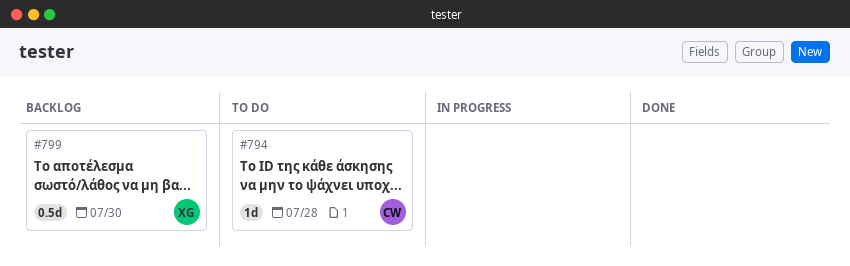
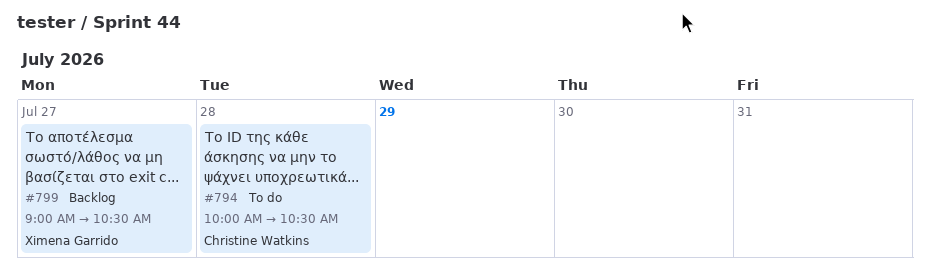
#799, day: Jul 30 -> Jul 27

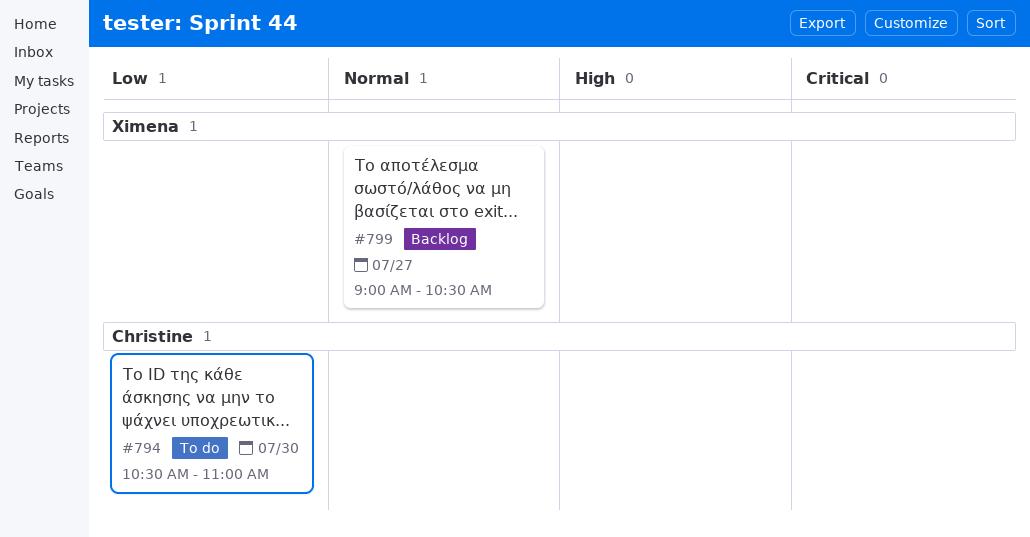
#794, day: Jul 28 -> Jul 30
#794, begins: 10:00 -> 10:30
#794, ends: 10:30 -> 11:00

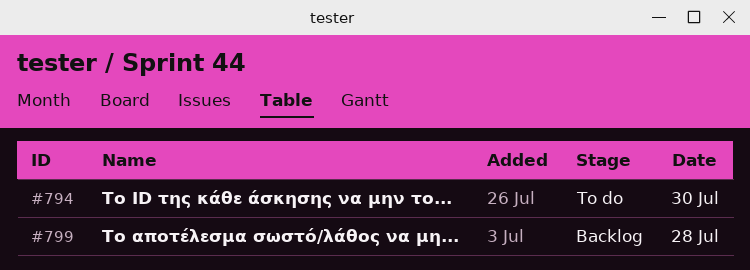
#799, day: Jul 27 -> Jul 28

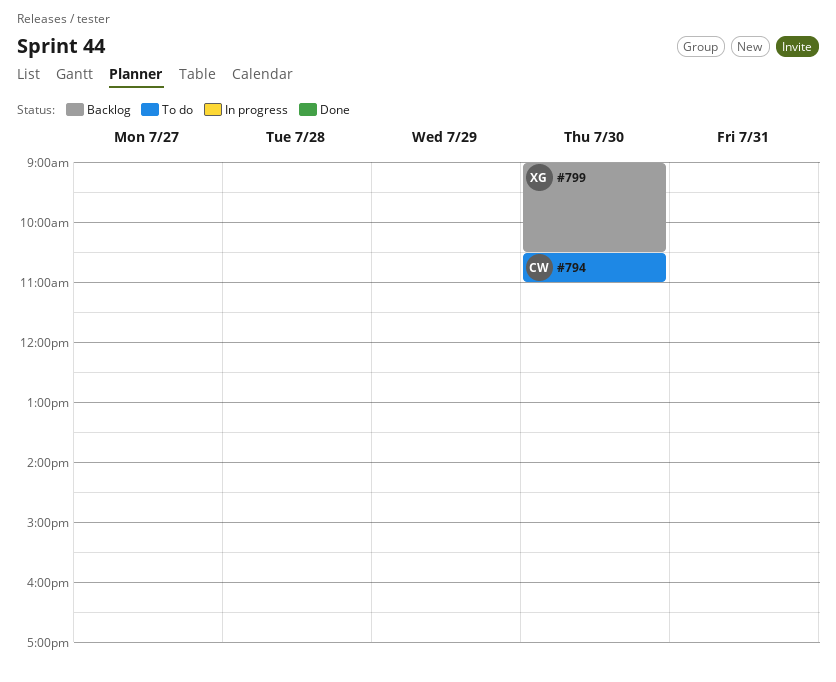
#799, day: Jul 28 -> Jul 30

